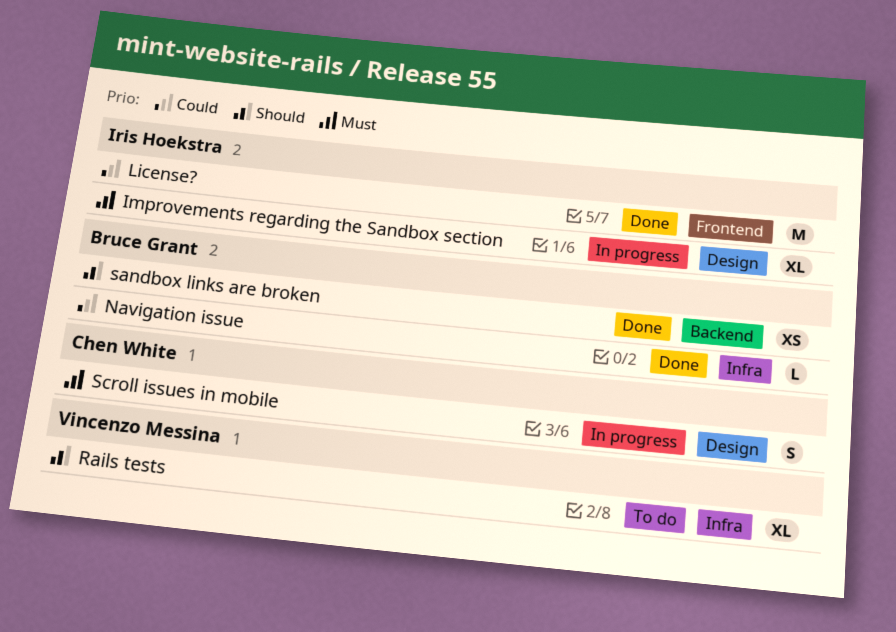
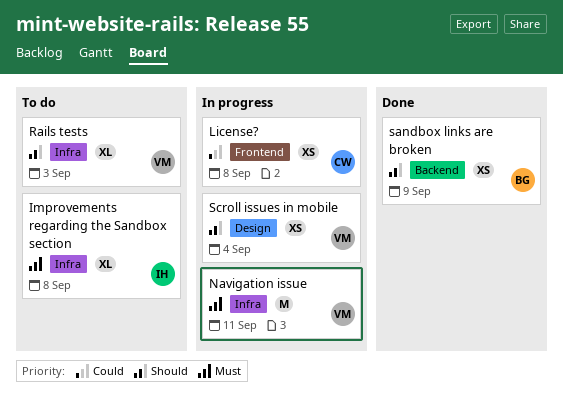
Improvements regarding the Sandbox section, status: In progress -> To do
Improvements regarding the Sandbox section, label: Design -> Infra
License?, status: Done -> In progress
License?, owner: Iris Hoekstra -> Chen White
License?, estimate: M -> XS
Navigation issue, status: Done -> In progress
Navigation issue, owner: Bruce Grant -> Vincenzo Messina
Navigation issue, priority: Could -> Must
Navigation issue, estimate: L -> M
Scroll issues in mobile, owner: Chen White -> Vincenzo Messina
Scroll issues in mobile, priority: Must -> Should
Scroll issues in mobile, estimate: S -> XS

